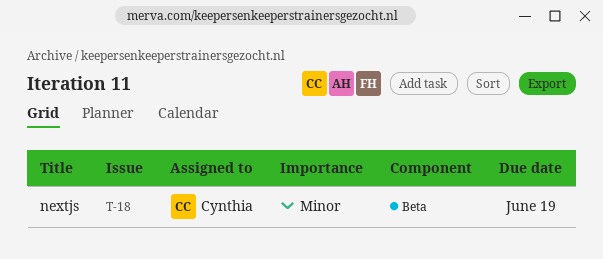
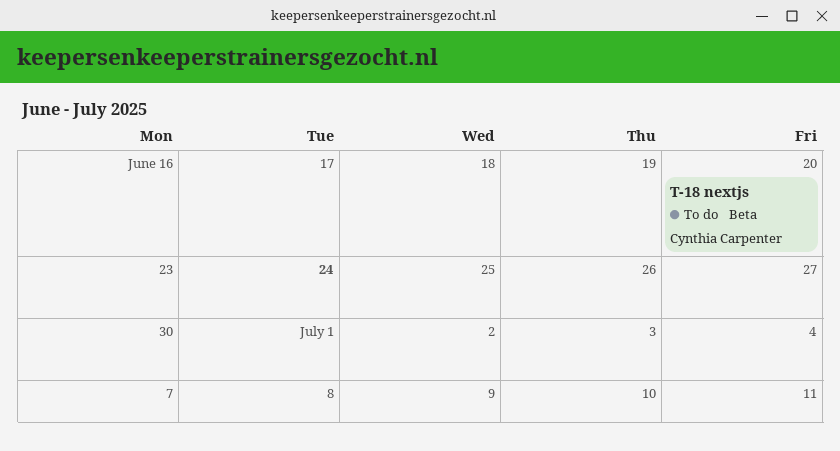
T-18, due: Jun 19 -> Jun 20

